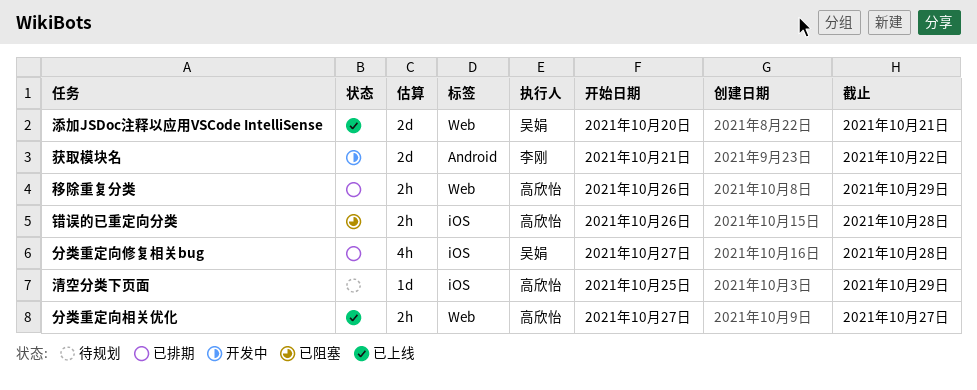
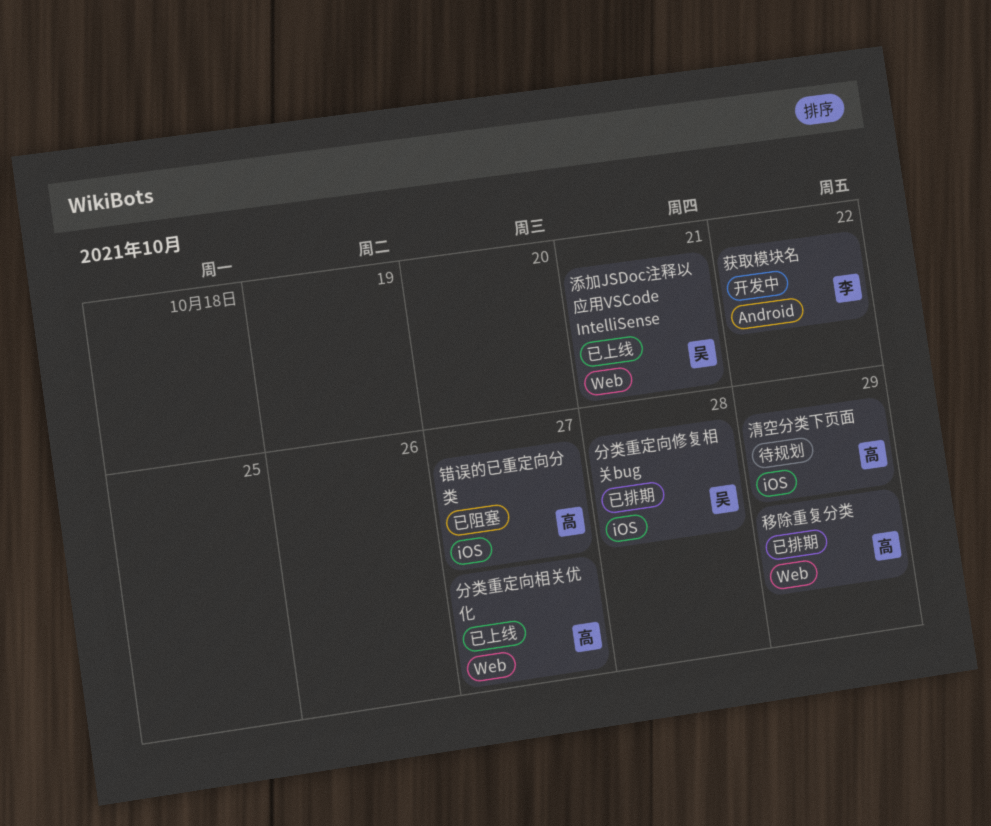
错误的已重定向分类, due: Oct 28 -> Oct 27

